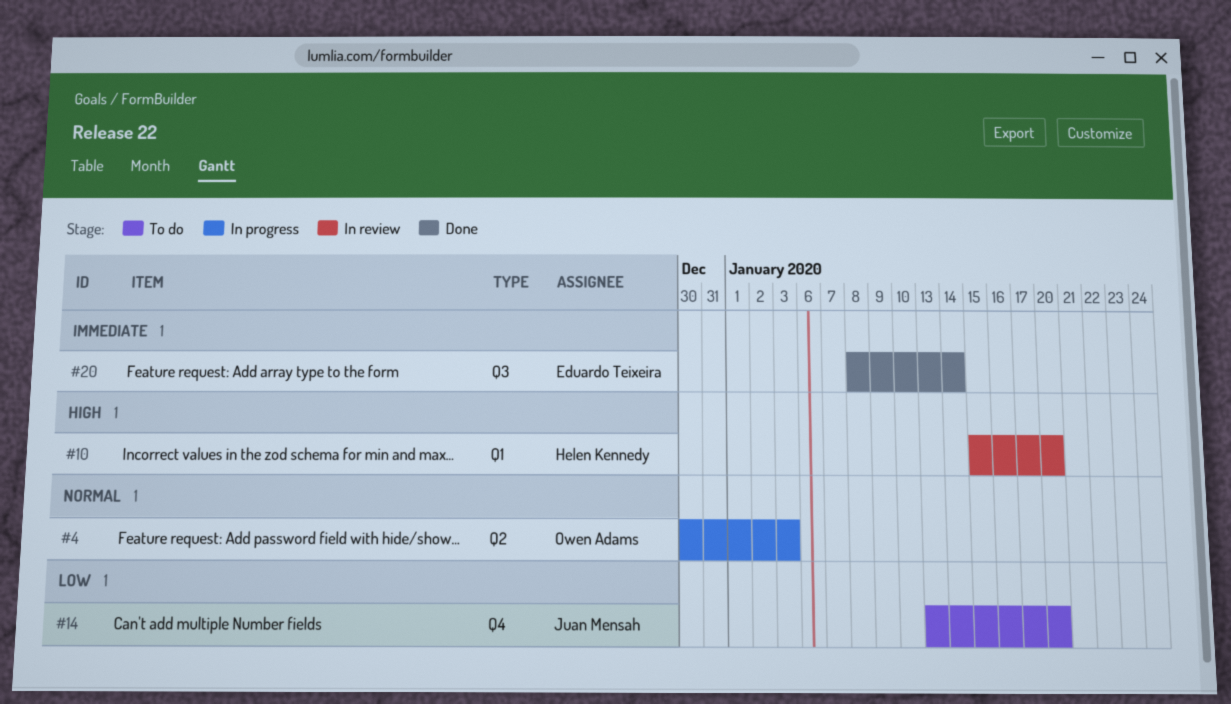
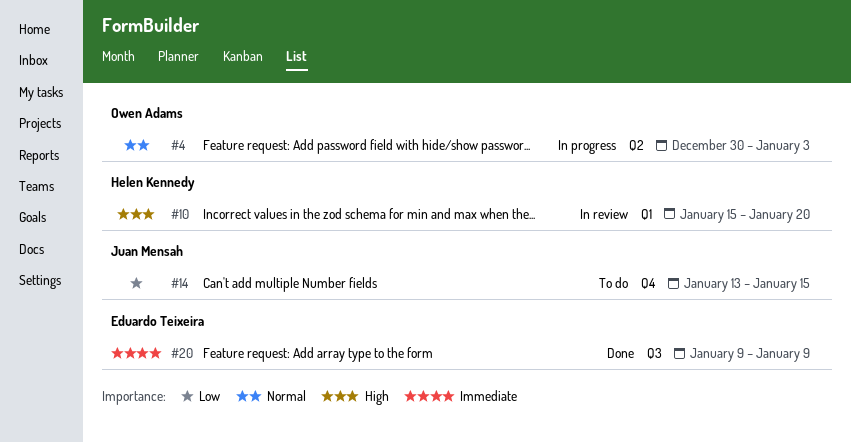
#14, due: Jan 20 -> Jan 15
#20, start: Jan 8 -> Jan 9
#20, due: Jan 14 -> Jan 9

